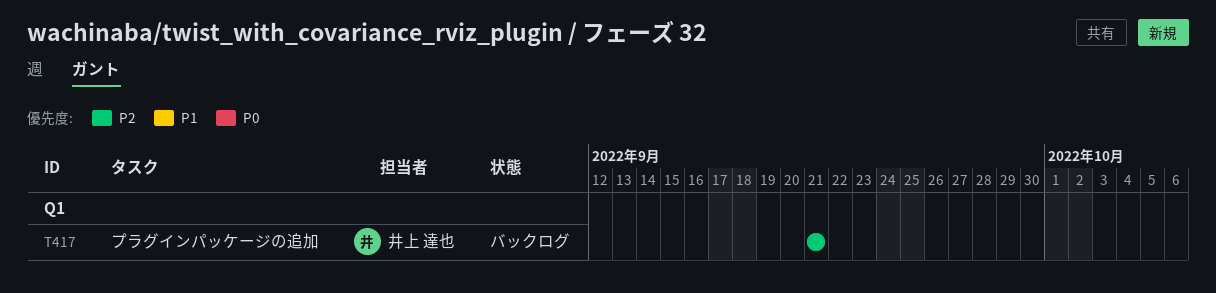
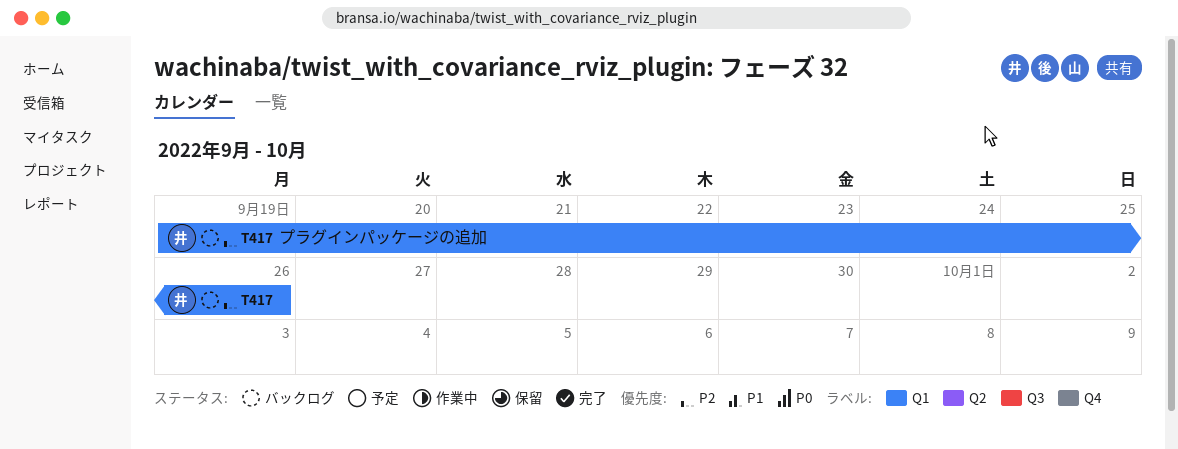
T417, start: Sep 21 -> Sep 19
T417, due: Sep 21 -> Sep 26

